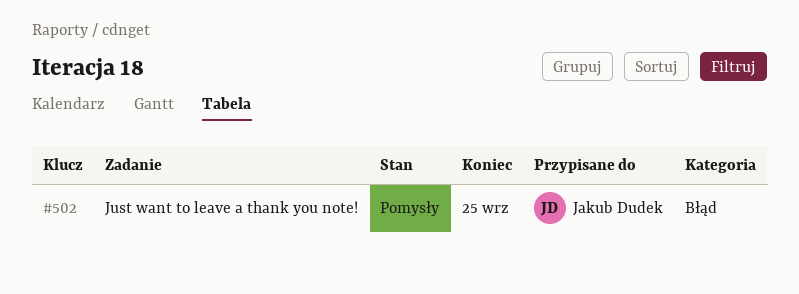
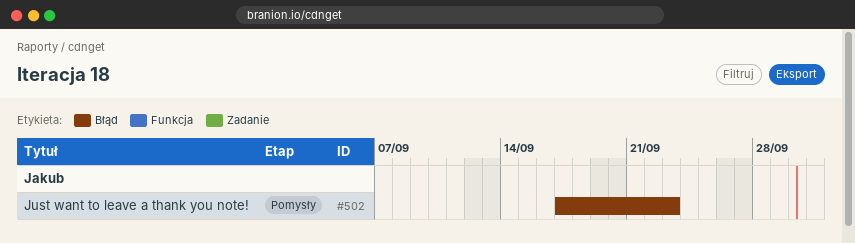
#502, due: Sep 25 -> Sep 23

